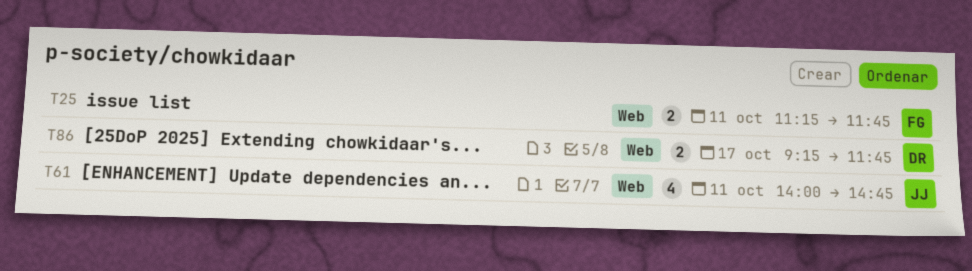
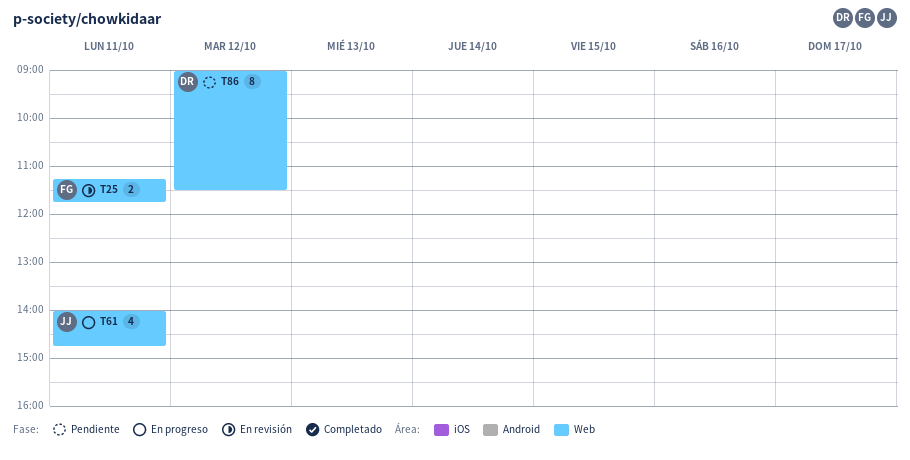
T86, estimate: 2 -> 8
T86, day: Oct 17 -> Oct 12
T86, begins: 09:15 -> 09:00
T86, ends: 11:45 -> 11:30

